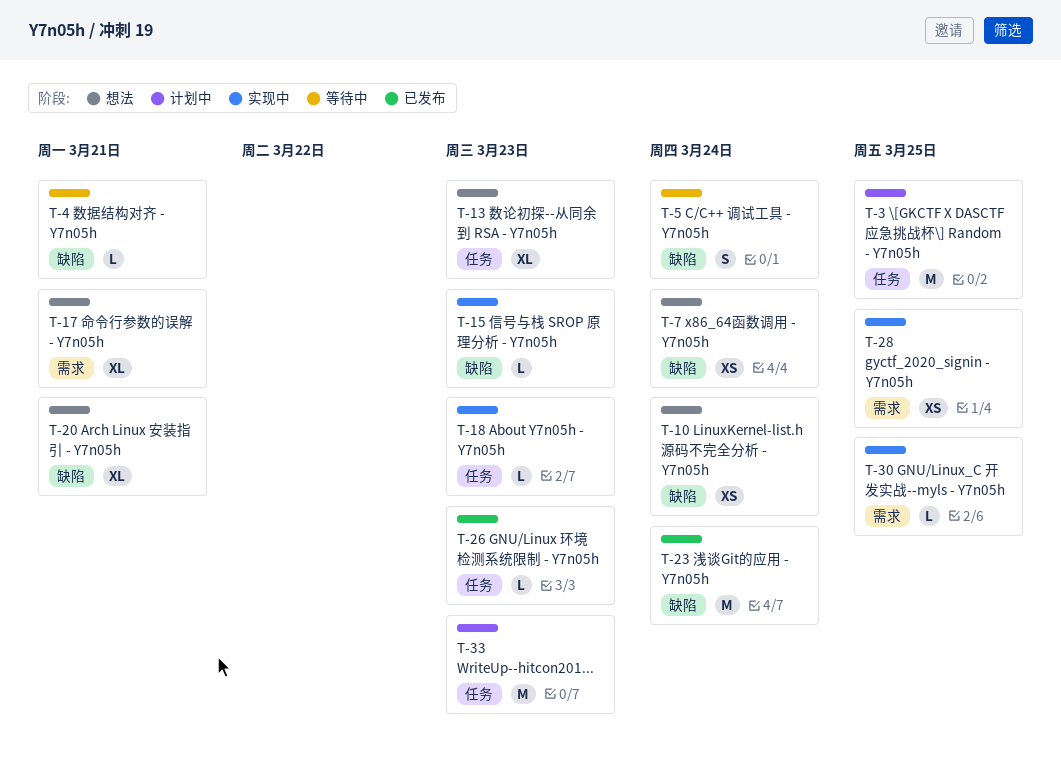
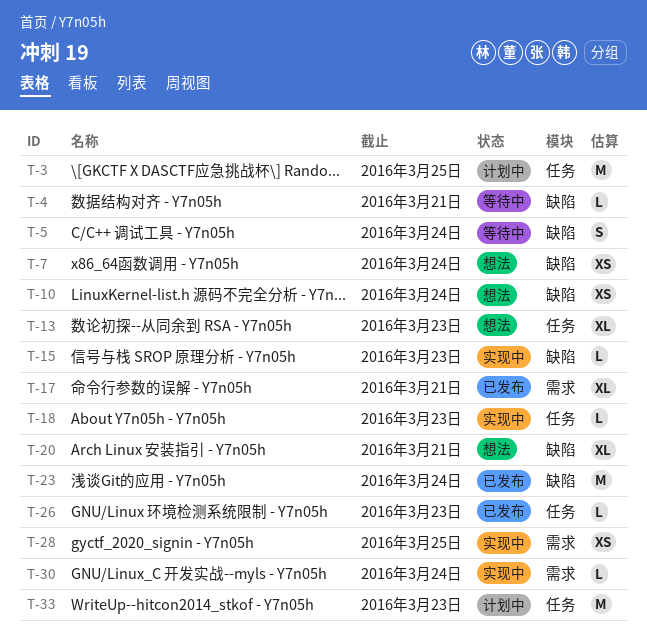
T-17, status: 想法 -> 已发布
T-30, due: Mar 25 -> Mar 24

